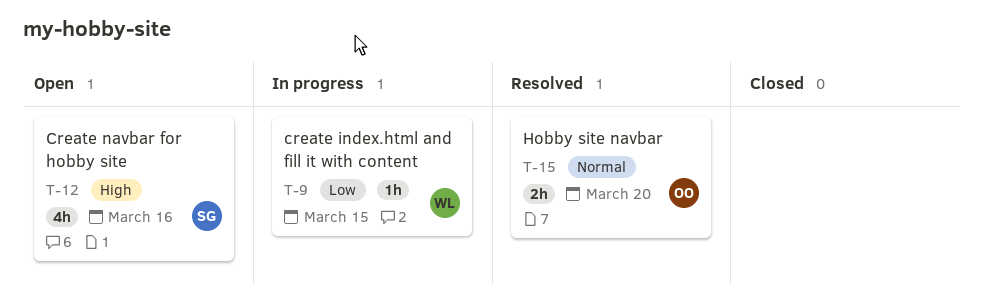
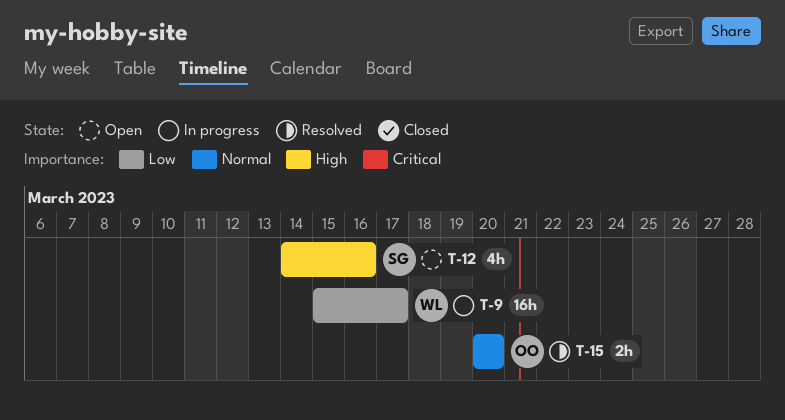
T-9, estimate: 1h -> 16h
T-9, due: Mar 15 -> Mar 17

